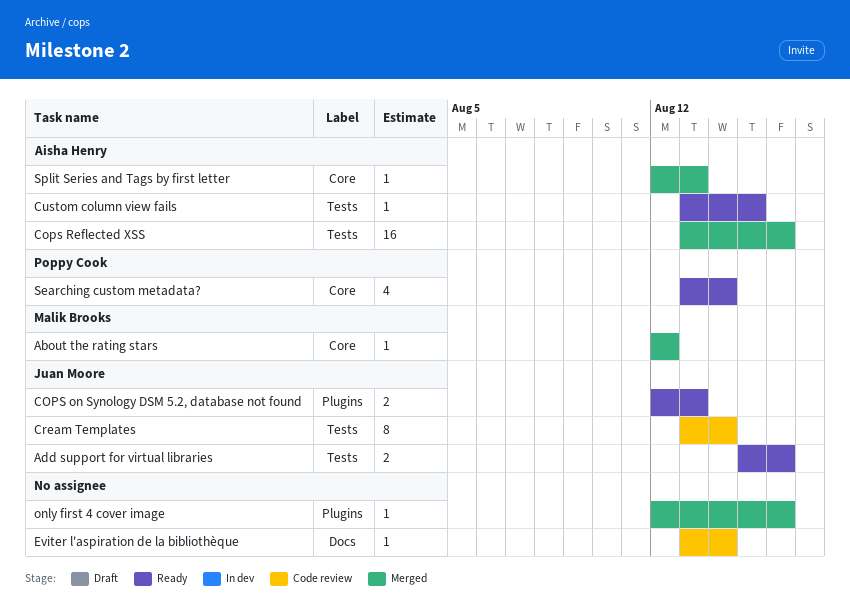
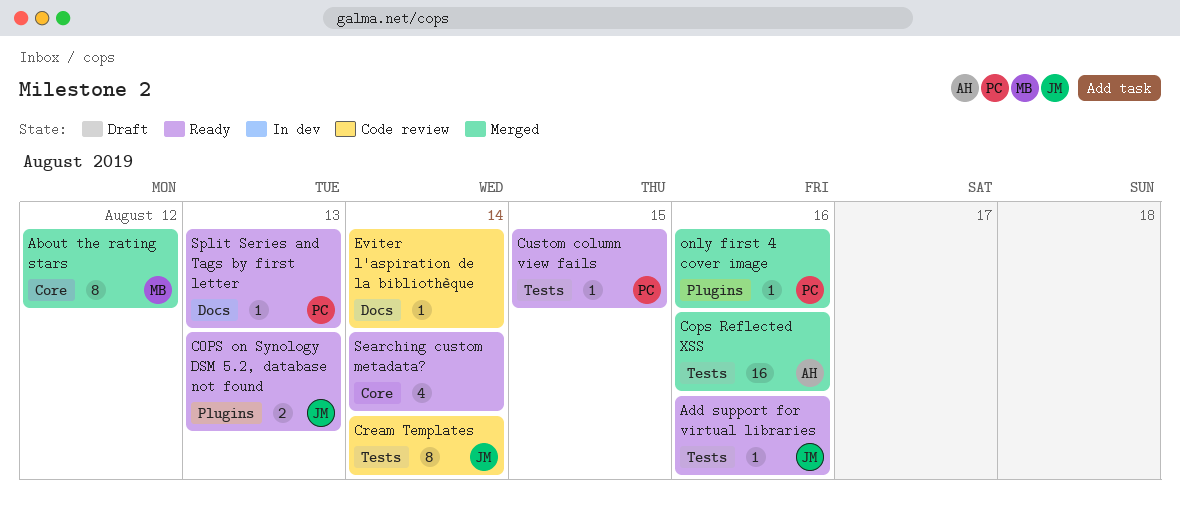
About the rating stars, estimate: 1 -> 8
Add support for virtual libraries, estimate: 2 -> 1
Custom column view fails, owner: Aisha Henry -> Poppy Cook
only first 4 cover image, owner: none -> Poppy Cook
Searching custom metadata?, owner: Poppy Cook -> none
Split Series and Tags by first letter, status: Merged -> Ready
Split Series and Tags by first letter, owner: Aisha Henry -> Poppy Cook
Split Series and Tags by first letter, label: Core -> Docs

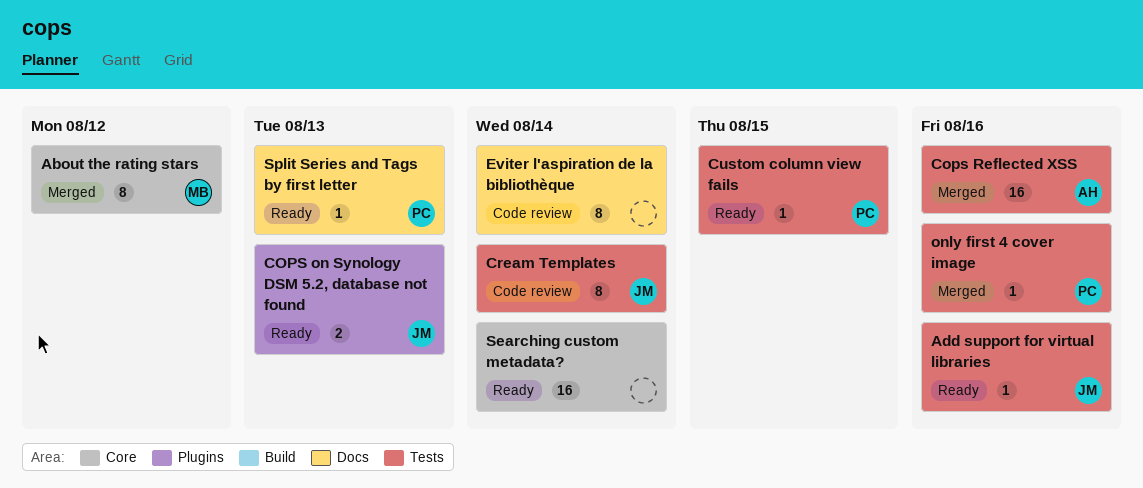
Eviter l'aspiration de la bibliothèque, estimate: 1 -> 8
only first 4 cover image, label: Plugins -> Tests
Searching custom metadata?, estimate: 4 -> 16

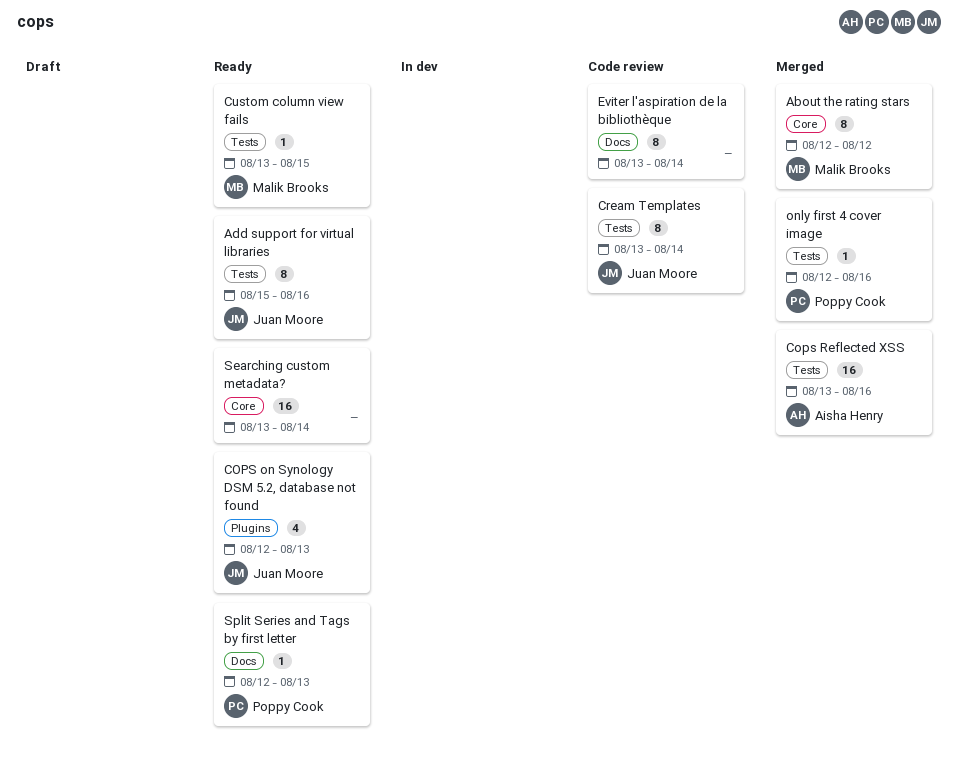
Add support for virtual libraries, estimate: 1 -> 8
COPS on Synology DSM 5.2, database not found, estimate: 2 -> 4
Custom column view fails, owner: Poppy Cook -> Malik Brooks

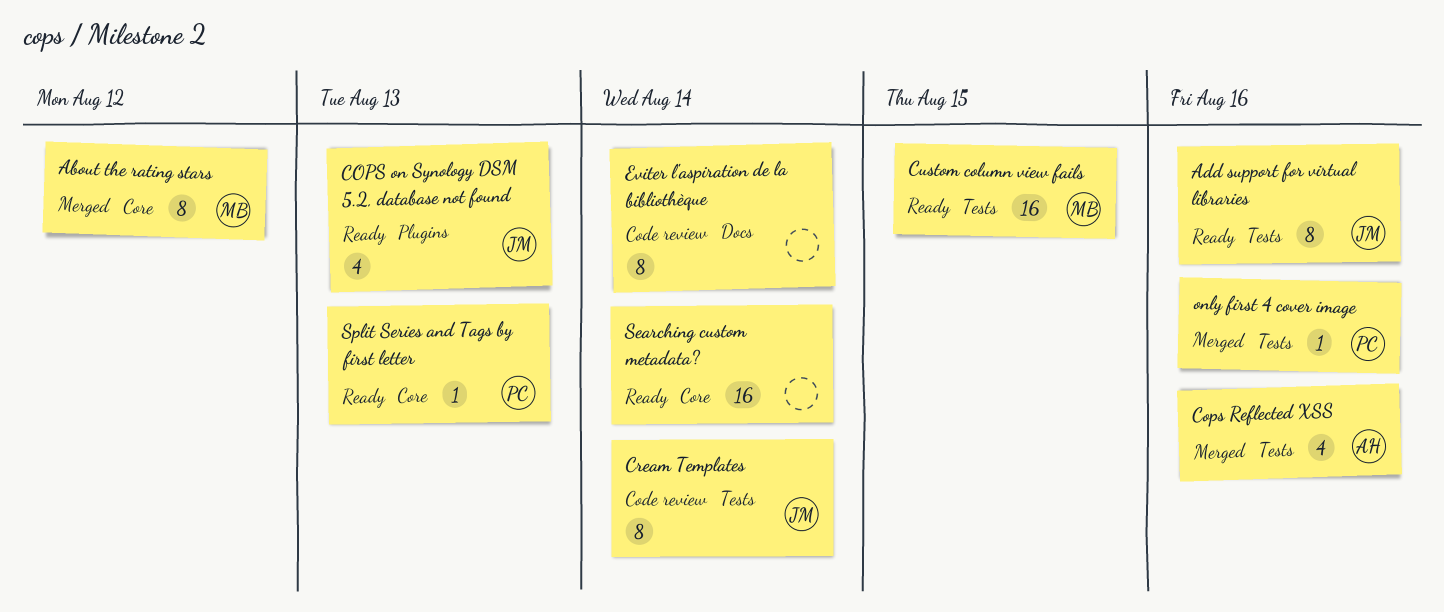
Cops Reflected XSS, estimate: 16 -> 4
Custom column view fails, estimate: 1 -> 16
Split Series and Tags by first letter, label: Docs -> Core

